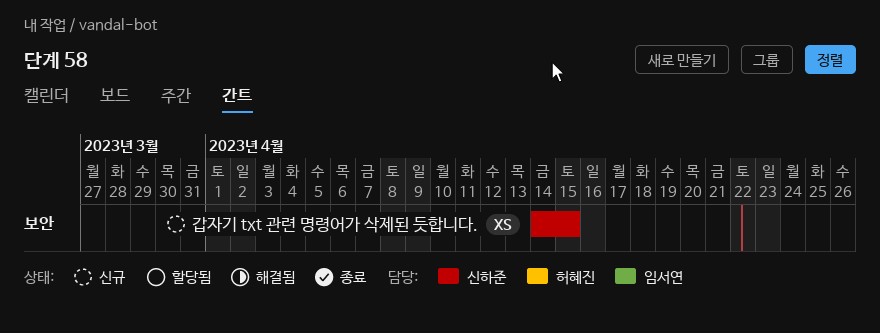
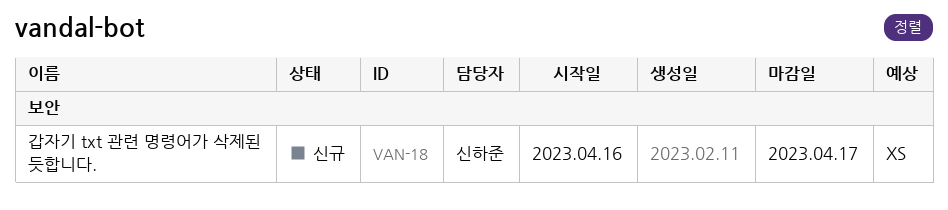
갑자기 txt 관련 명령어가 삭제된 듯합니다., start: Apr 14 -> Apr 16
갑자기 txt 관련 명령어가 삭제된 듯합니다., due: Apr 15 -> Apr 17

